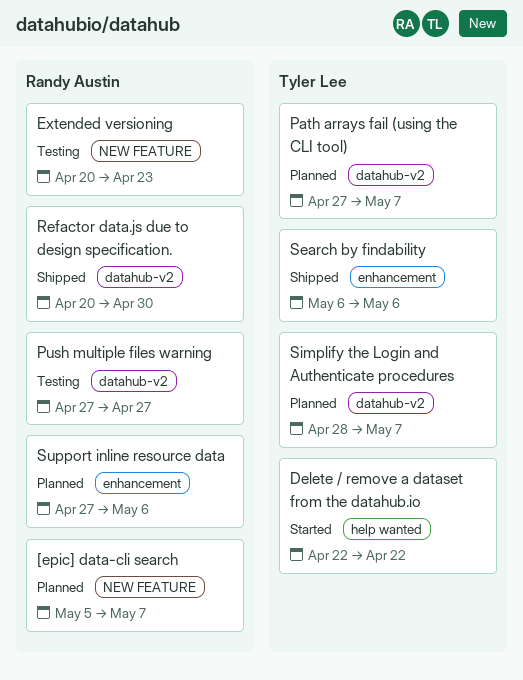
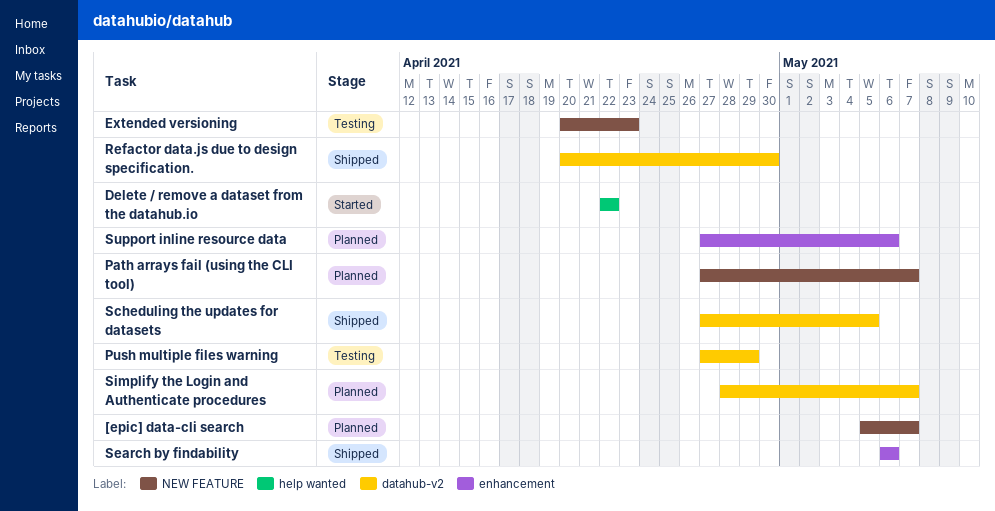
Path arrays fail (using the CLI tool), label: datahub-v2 -> NEW FEATURE
Push multiple files warning, due: Apr 27 -> Apr 29
Scheduling the updates for datasets: none -> present

